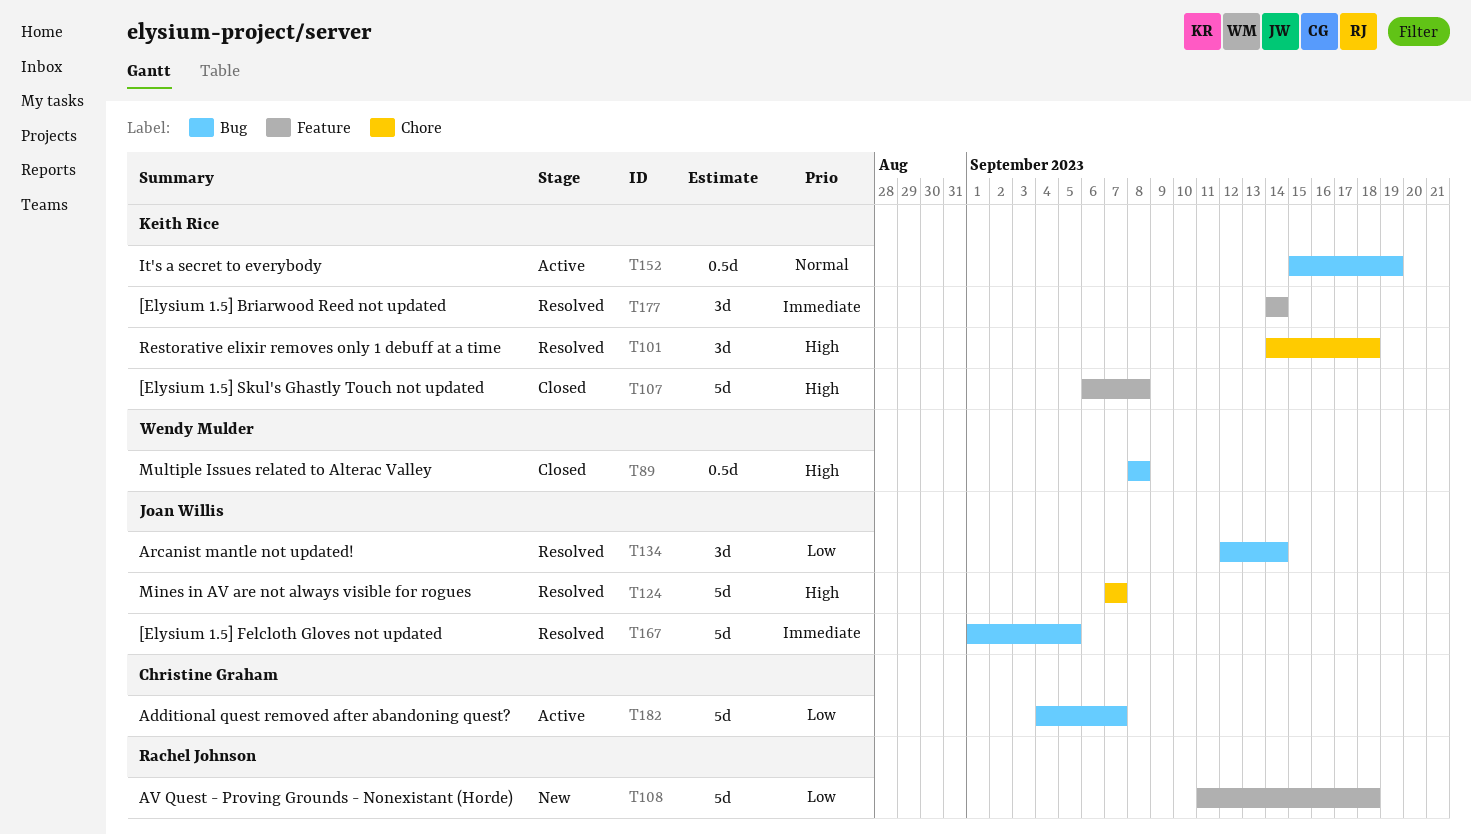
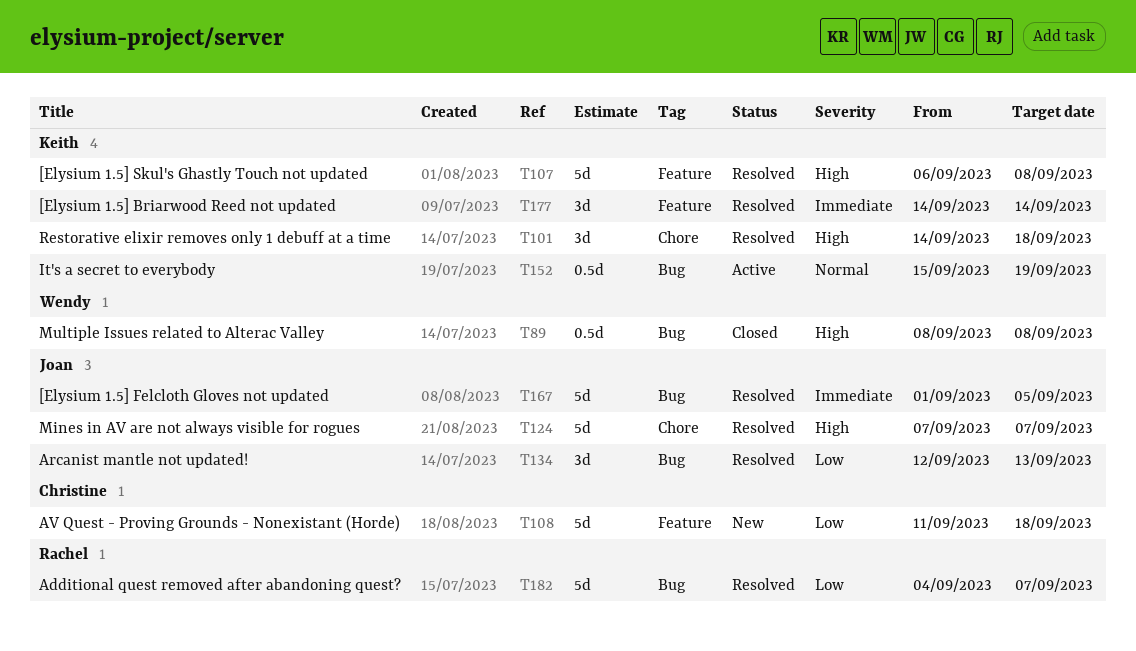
T107, status: Closed -> Resolved
T108, owner: Rachel Johnson -> Christine Graham
T134, due: Sep 14 -> Sep 13
T182, status: Active -> Resolved
T182, owner: Christine Graham -> Rachel Johnson

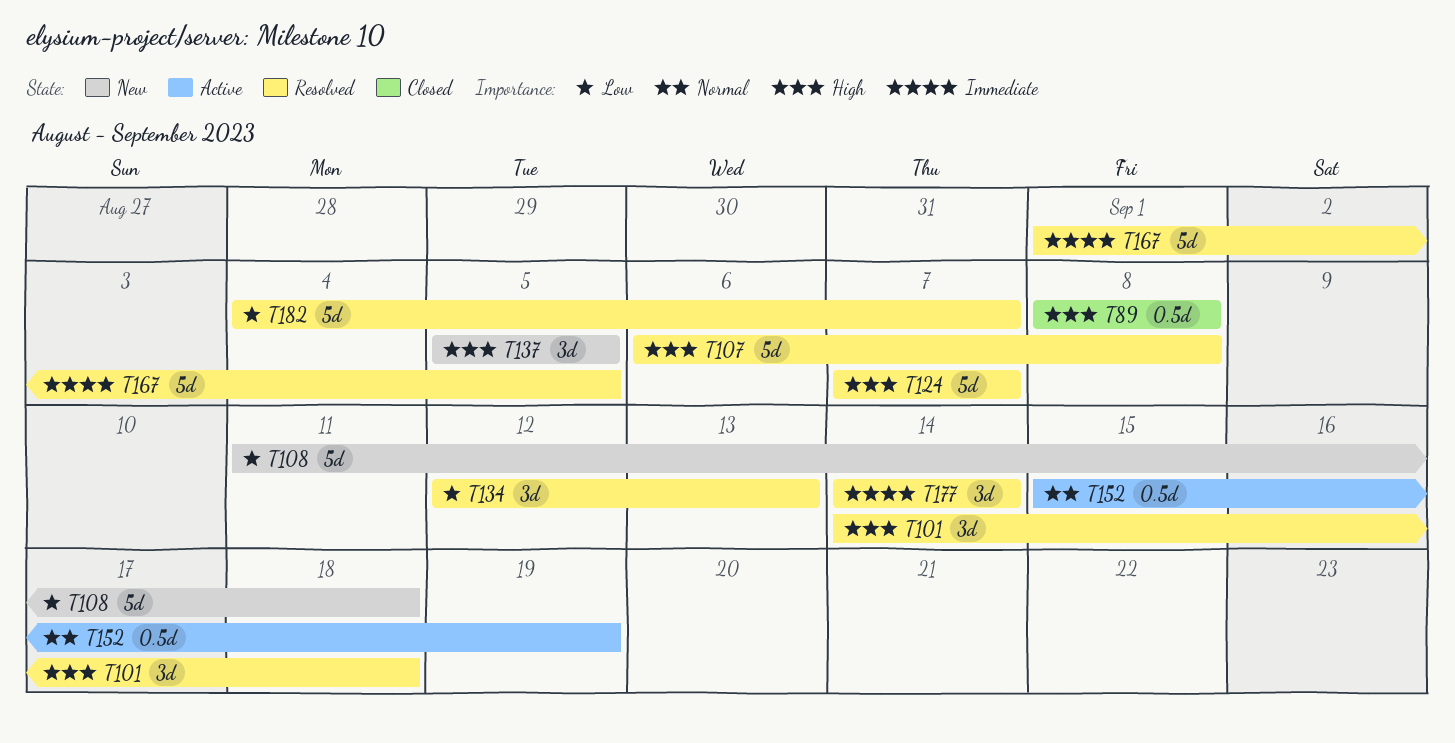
T137: none -> present

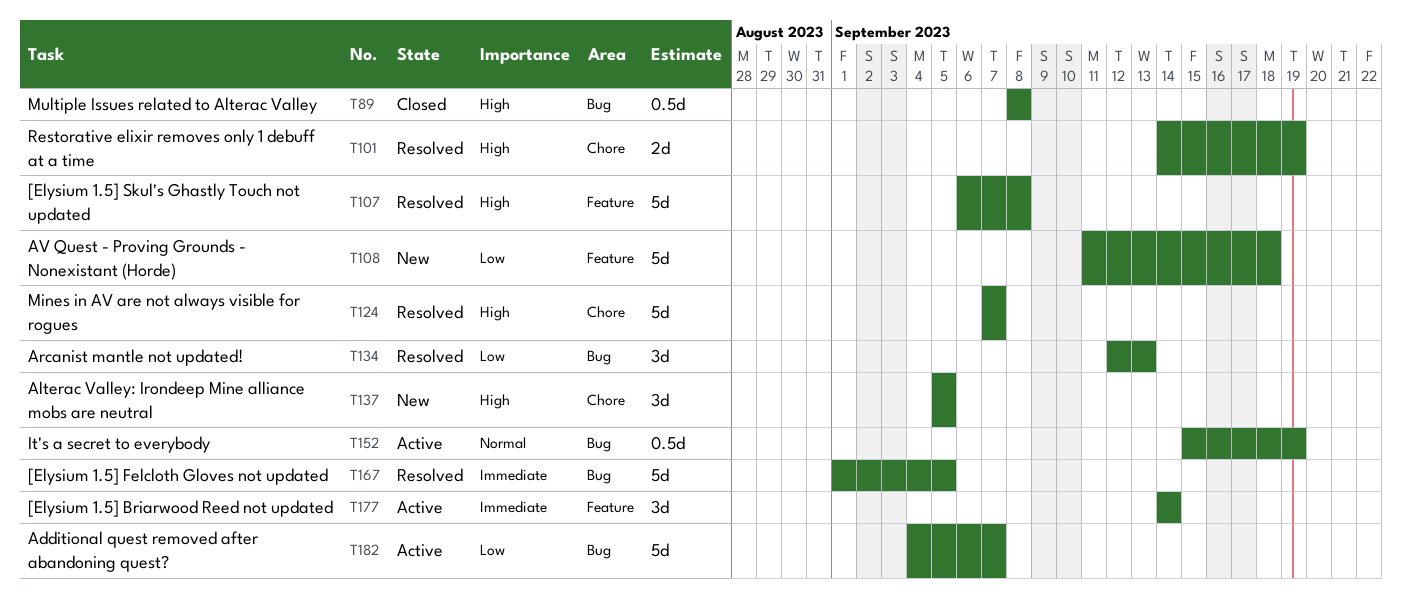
T101, estimate: 3d -> 2d
T101, due: Sep 18 -> Sep 19
T177, status: Resolved -> Active
T182, status: Resolved -> Active

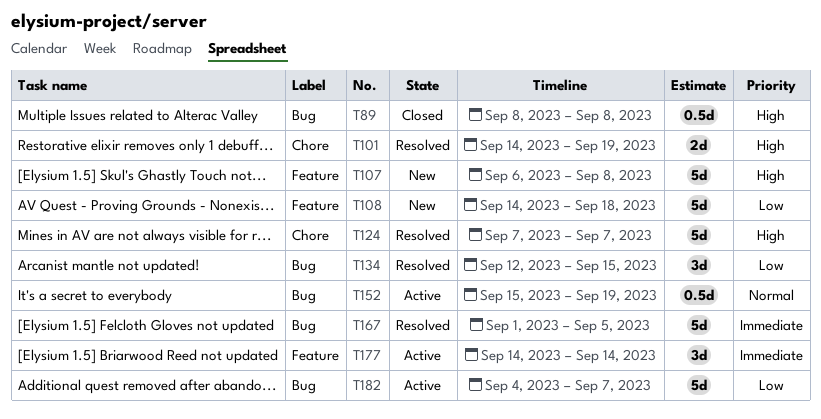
T107, status: Resolved -> New
T108, start: Sep 11 -> Sep 14
T134, due: Sep 13 -> Sep 15
T137: present -> none

